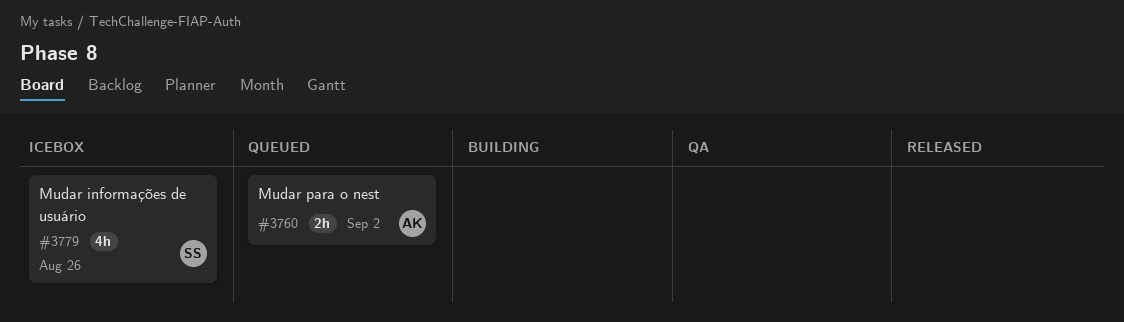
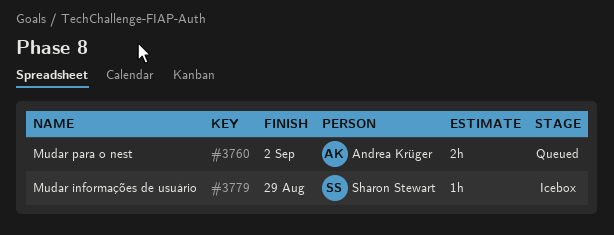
#3779, estimate: 4h -> 1h
#3779, due: Aug 26 -> Aug 29

